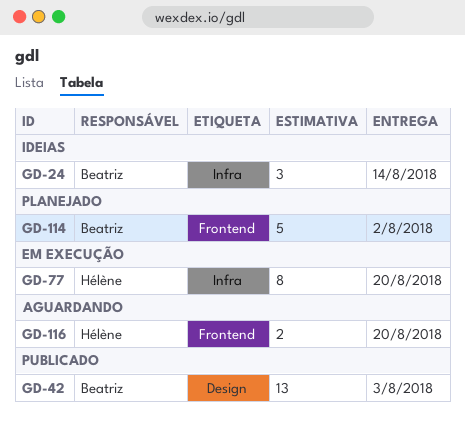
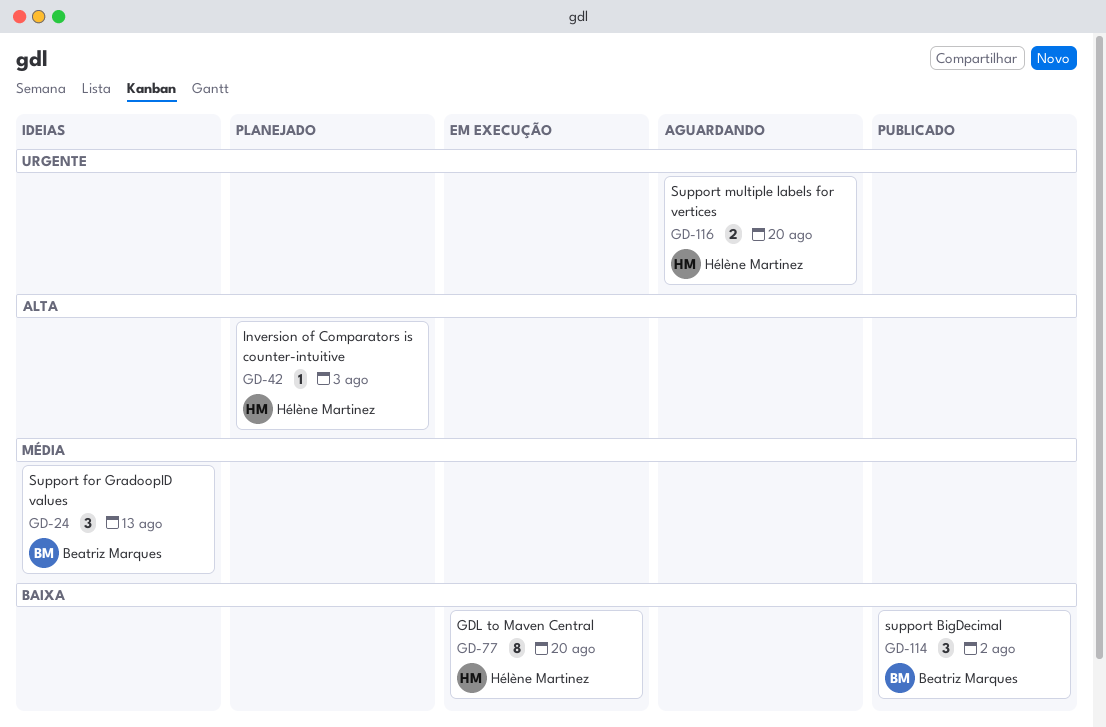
GD-24, due: Aug 14 -> Aug 13
GD-42, status: Publicado -> Planejado
GD-42, owner: Beatriz Marques -> Hélène Martinez
GD-42, estimate: 13 -> 1
GD-114, status: Planejado -> Publicado
GD-114, estimate: 5 -> 3

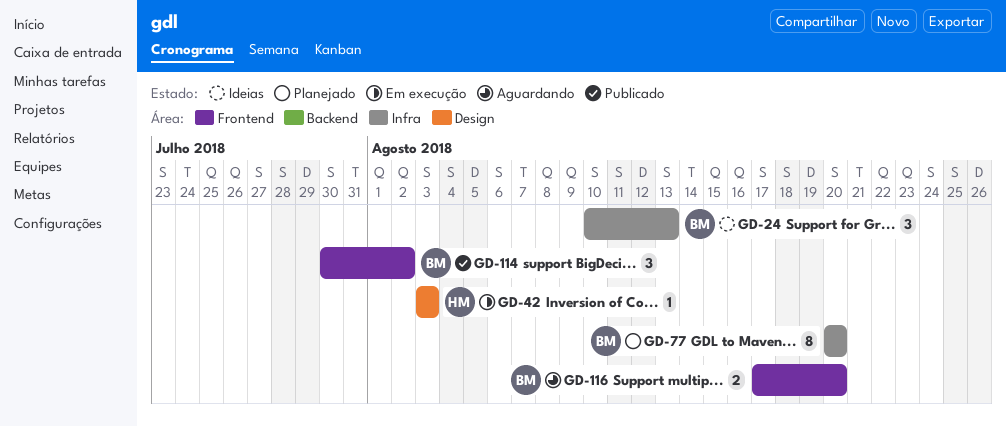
GD-42, status: Planejado -> Em execução
GD-77, status: Em execução -> Planejado
GD-77, owner: Hélène Martinez -> Beatriz Marques
GD-116, owner: Hélène Martinez -> Beatriz Marques

